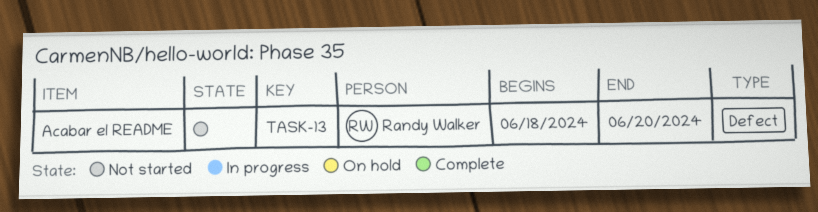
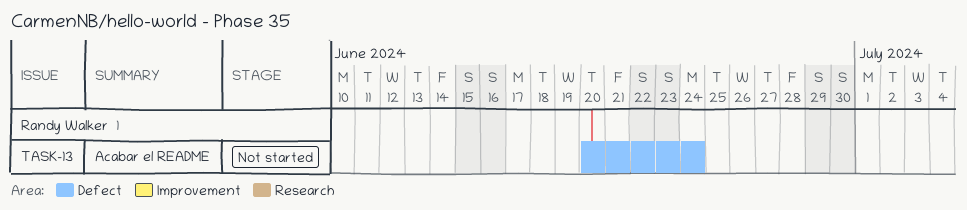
TASK-13, start: Jun 18 -> Jun 20
TASK-13, due: Jun 20 -> Jun 24

